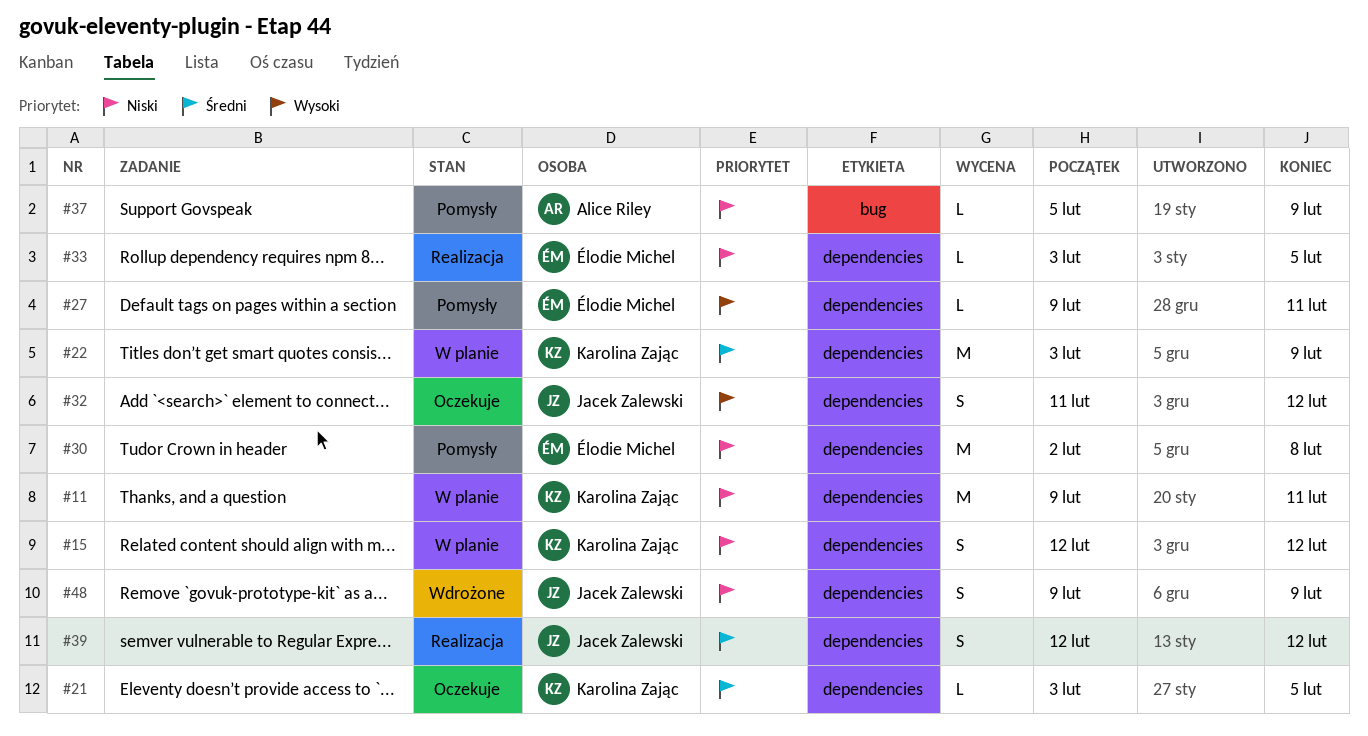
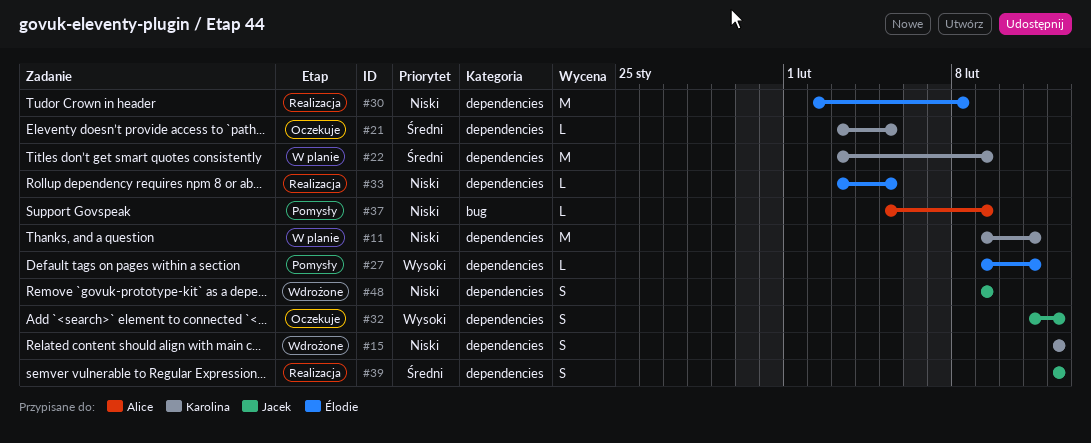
#15, status: W planie -> Wdrożone
#30, status: Pomysły -> Realizacja

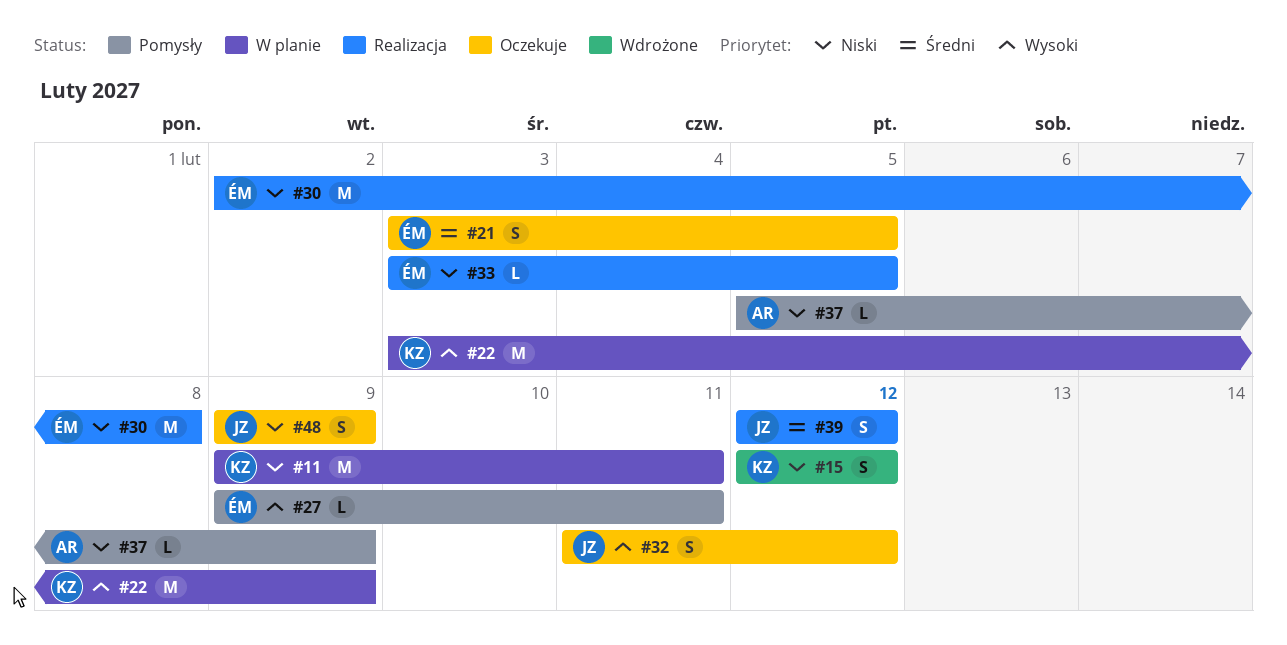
#21, owner: Karolina -> Élodie
#21, estimate: L -> S
#22, priority: Średni -> Wysoki
#48, status: Wdrożone -> Oczekuje

